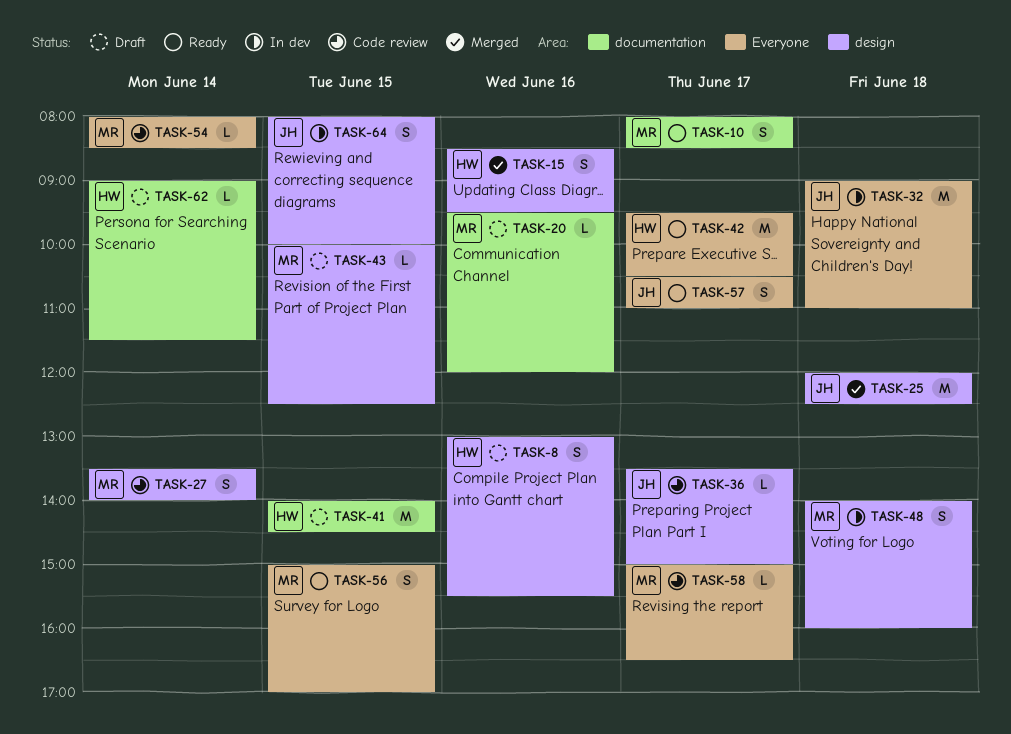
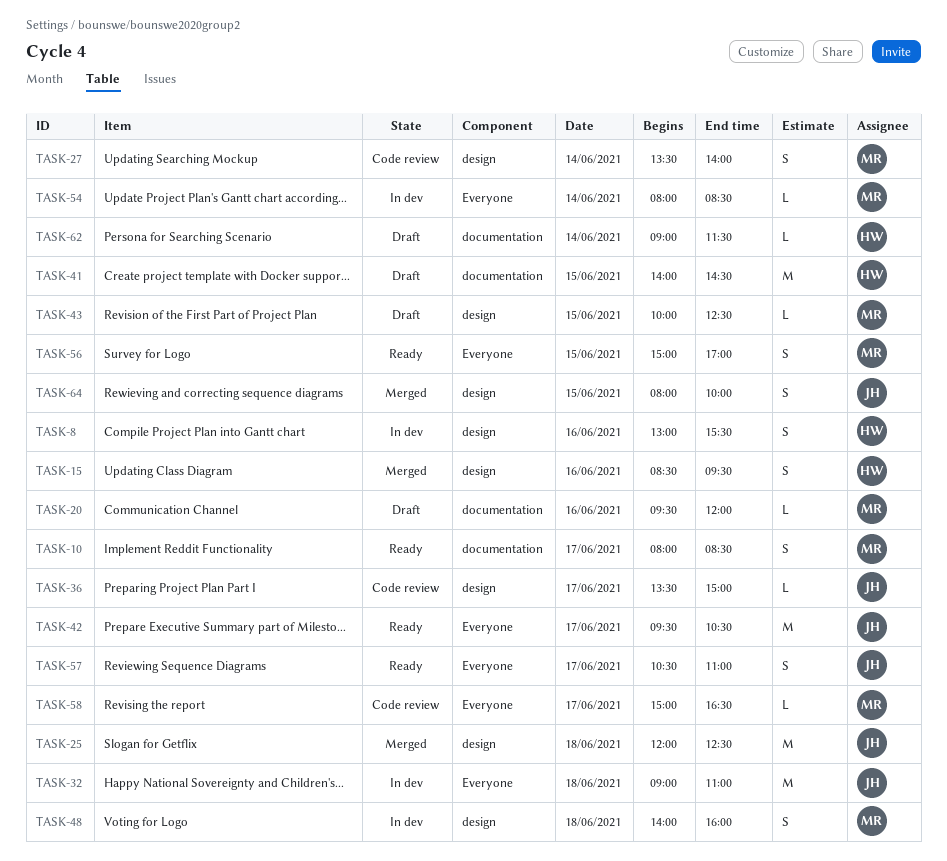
TASK-8, status: Draft -> In dev
TASK-42, owner: HW -> JH
TASK-54, status: Code review -> In dev
TASK-64, status: In dev -> Merged

